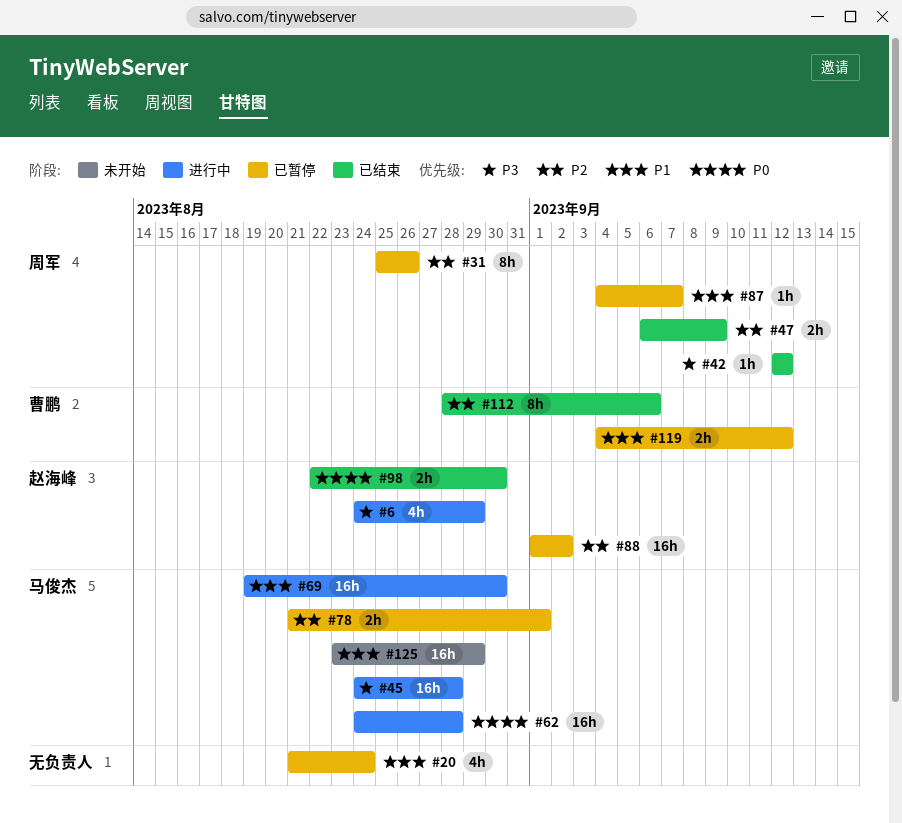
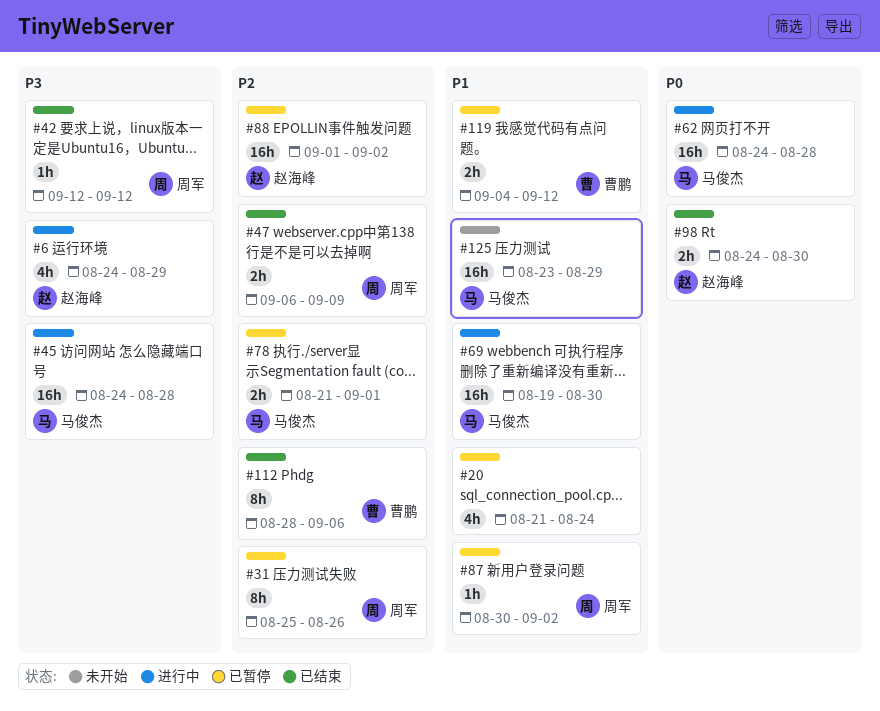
#87, start: Sep 4 -> Aug 30
#87, due: Sep 7 -> Sep 2
#98, start: Aug 22 -> Aug 24

